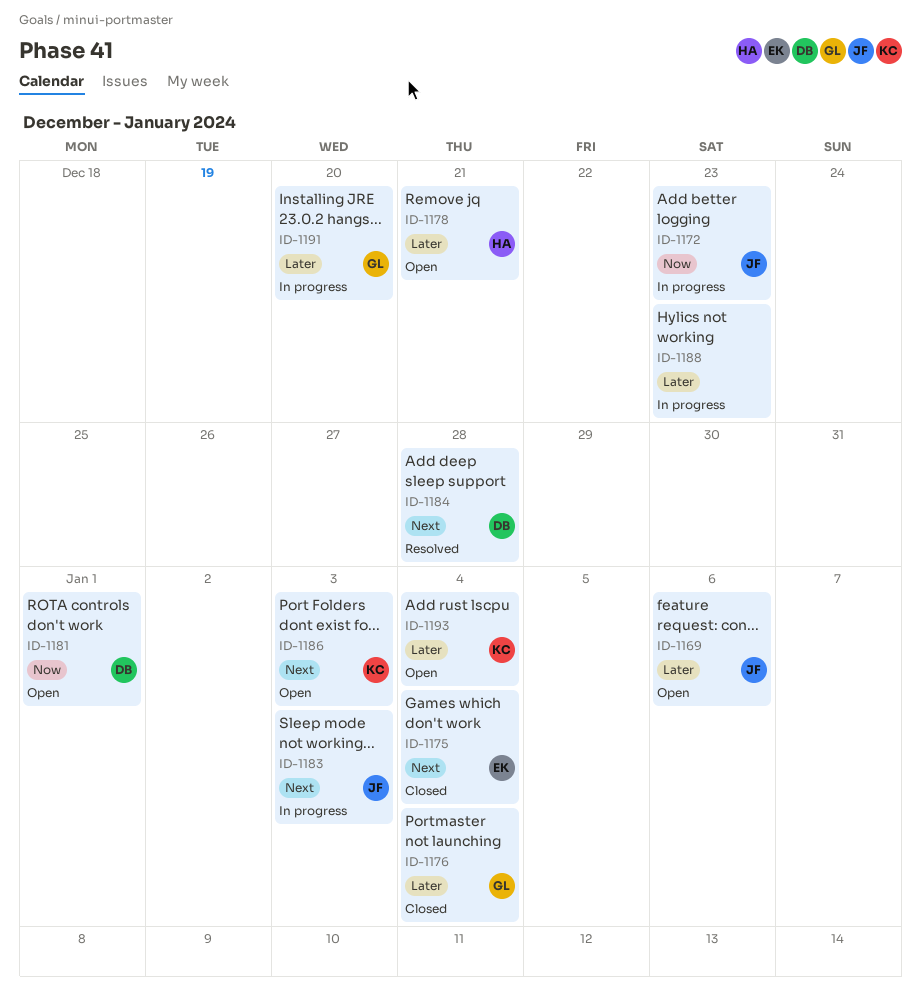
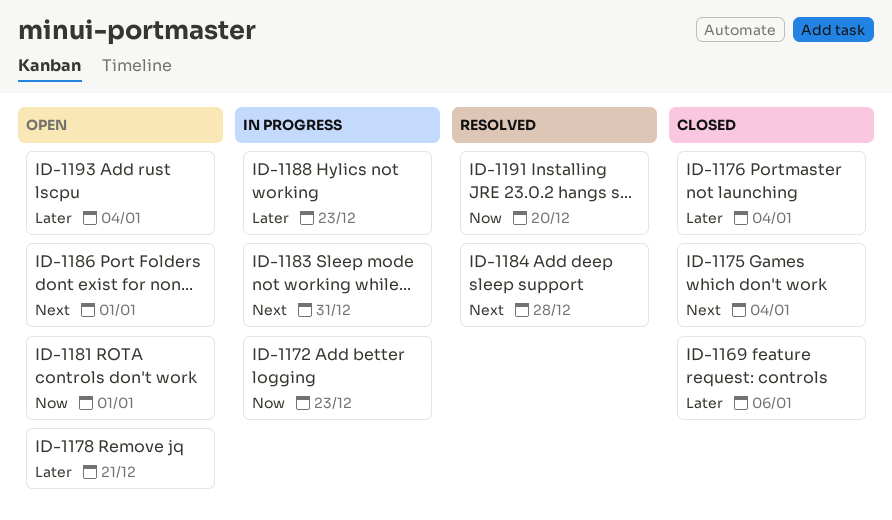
ID-1169, status: Open -> Closed
ID-1183, due: Jan 3 -> Dec 31
ID-1186, due: Jan 3 -> Jan 1
ID-1191, status: In progress -> Resolved
ID-1191, priority: Later -> Now

